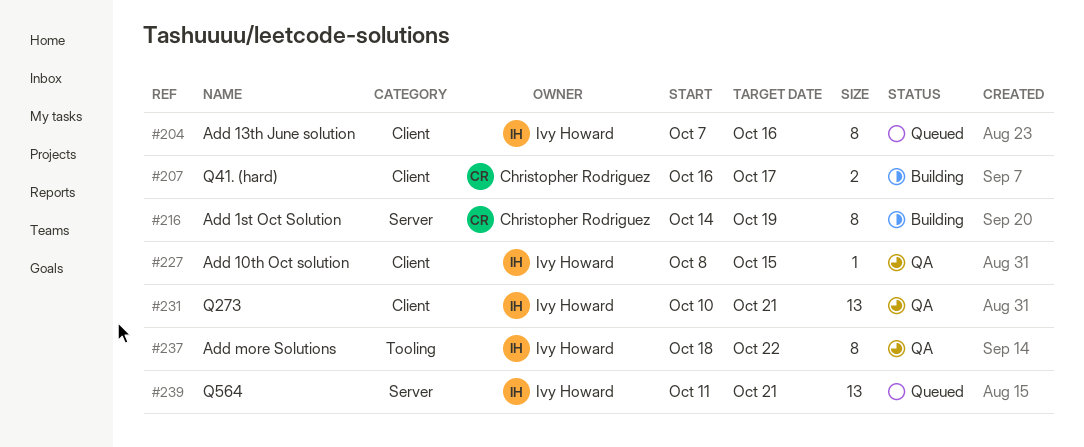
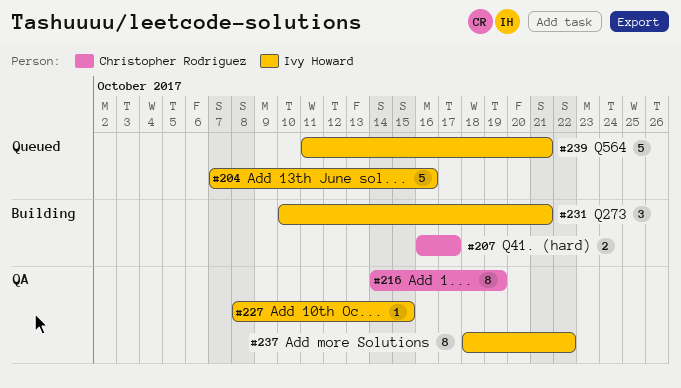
#204, estimate: 8 -> 5
#216, status: Building -> QA
#231, status: QA -> Building
#231, estimate: 13 -> 3
#239, estimate: 13 -> 5

